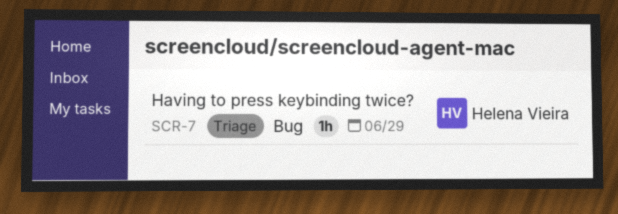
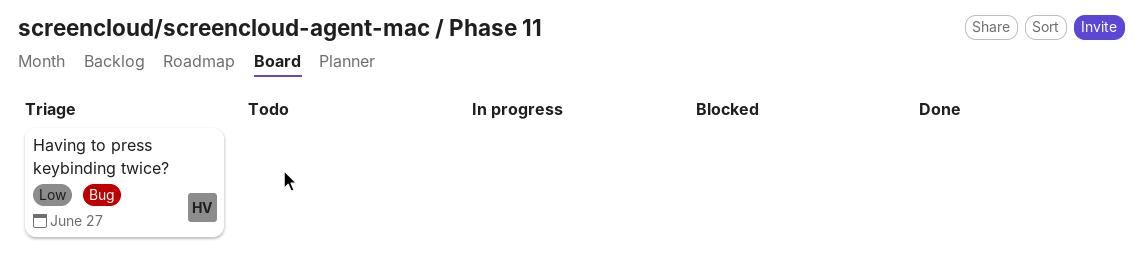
Having to press keybinding twice?, due: Jun 29 -> Jun 27

